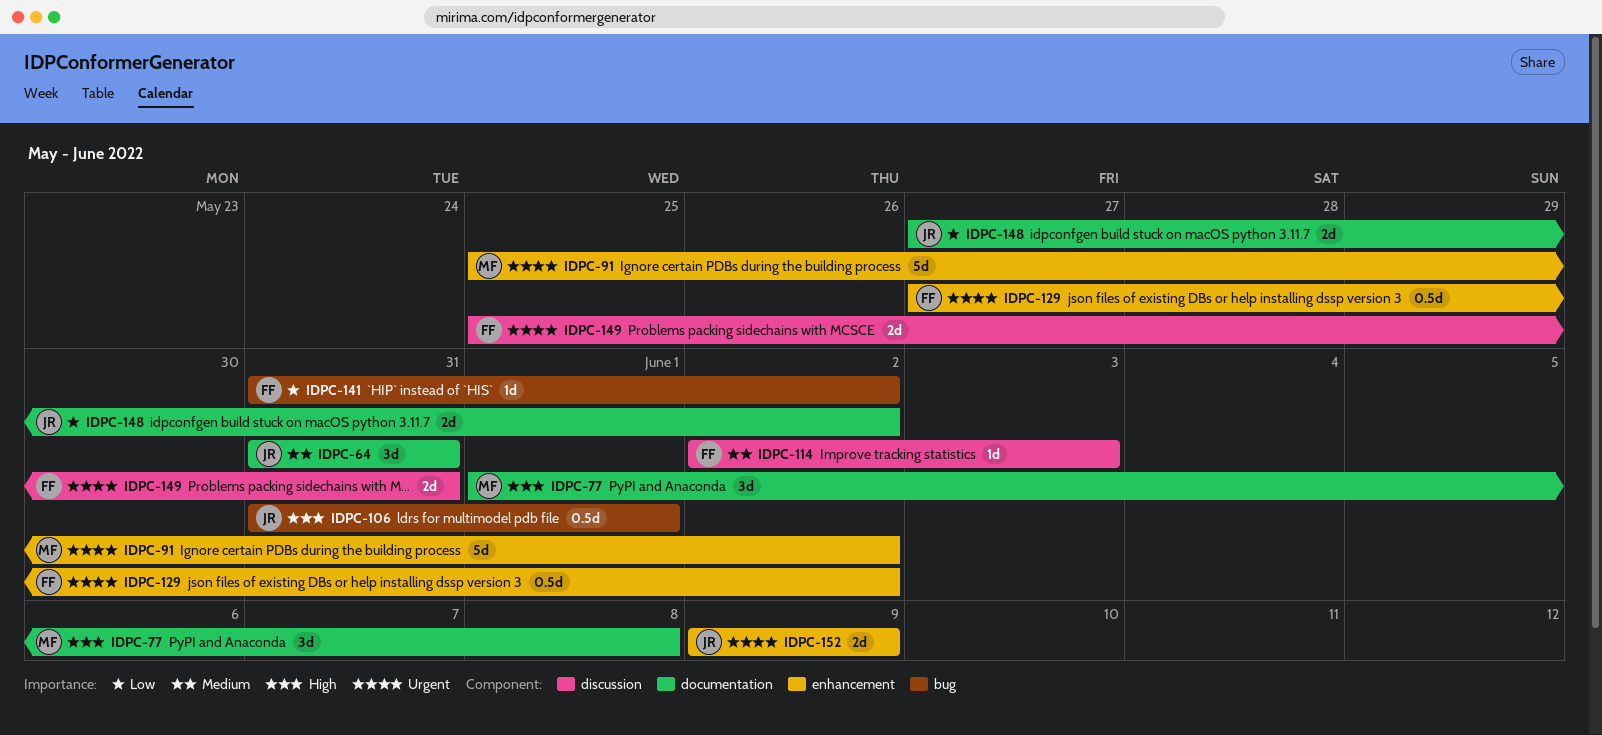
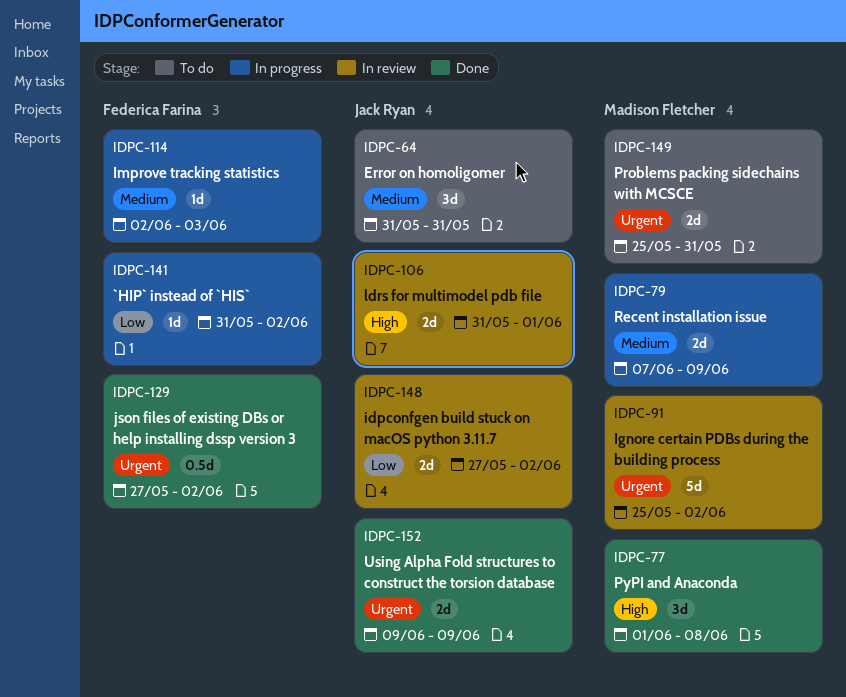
IDPC-79: none -> present
IDPC-106, estimate: 0.5d -> 2d
IDPC-149, owner: Federica Farina -> Madison Fletcher

